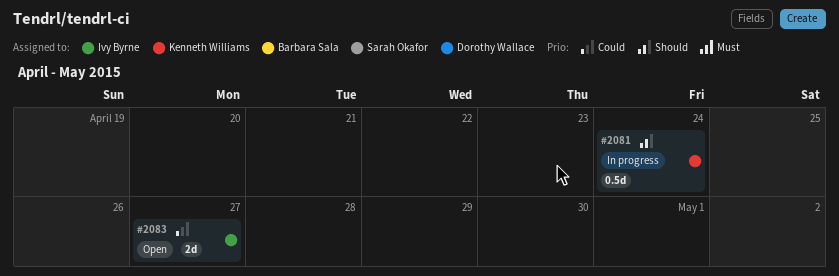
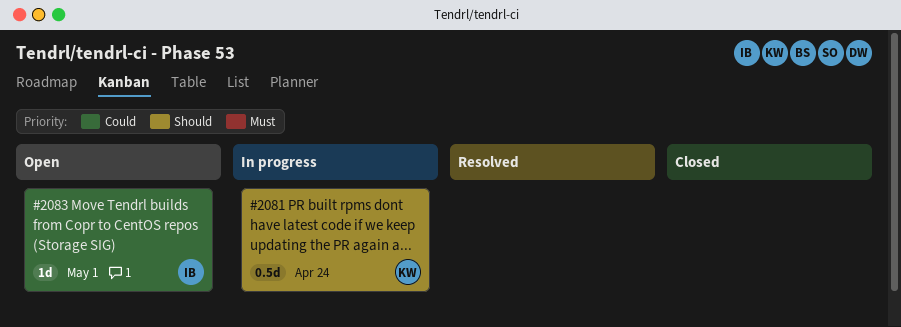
#2083, estimate: 2d -> 1d
#2083, due: Apr 27 -> May 1

